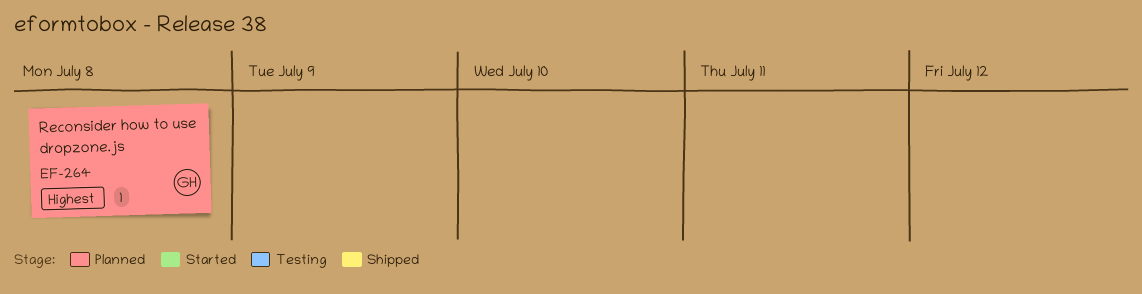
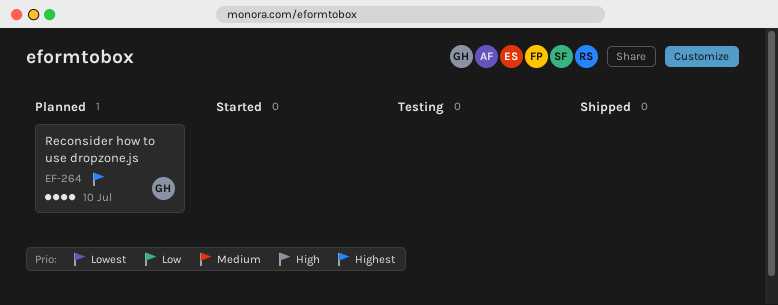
EF-264, estimate: 1 -> 4
EF-264, due: Jul 8 -> Jul 10

